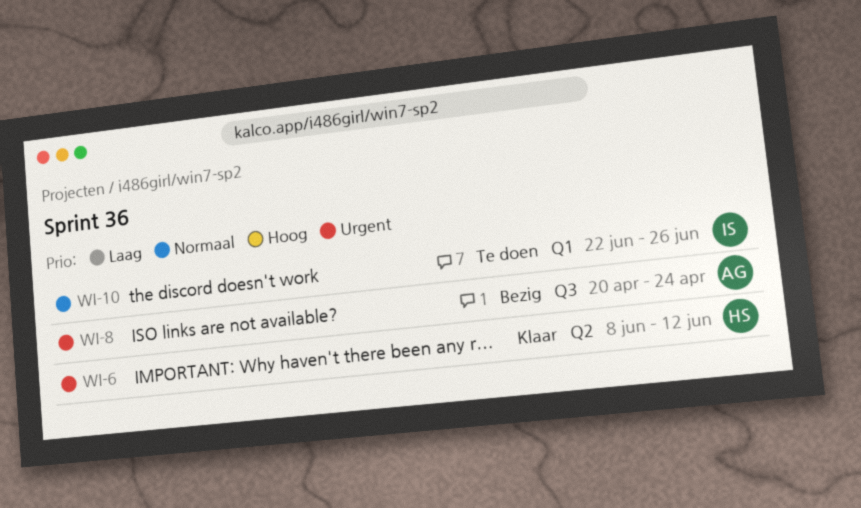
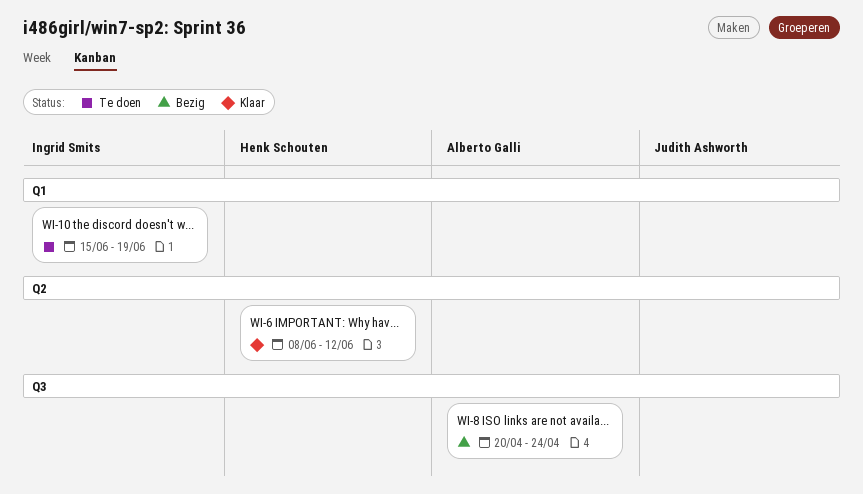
WI-10, start: Jun 22 -> Jun 15
WI-10, due: Jun 26 -> Jun 19

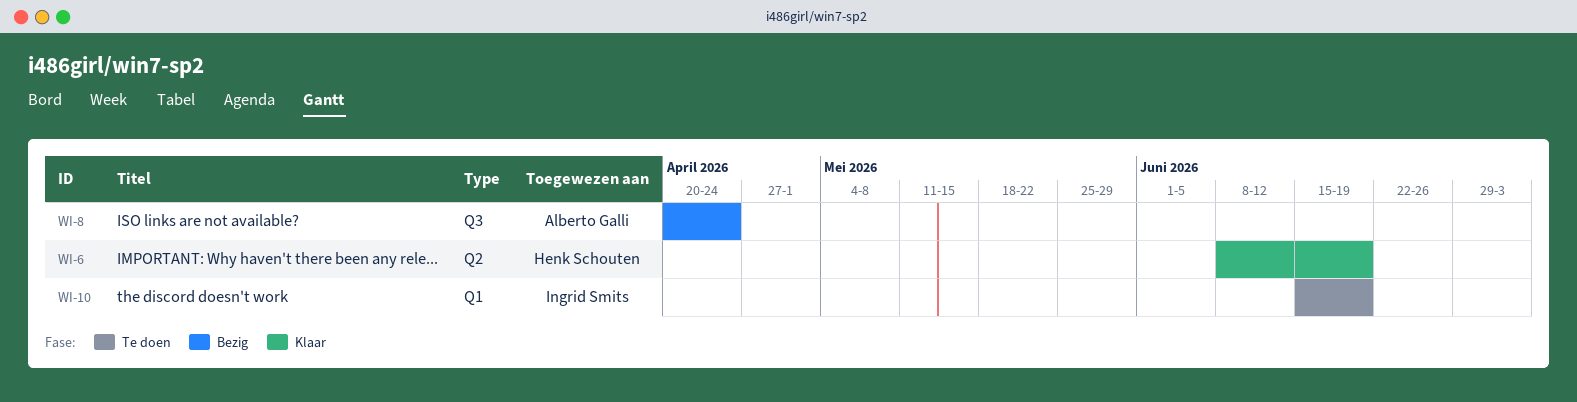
WI-6, due: Jun 12 -> Jun 19

